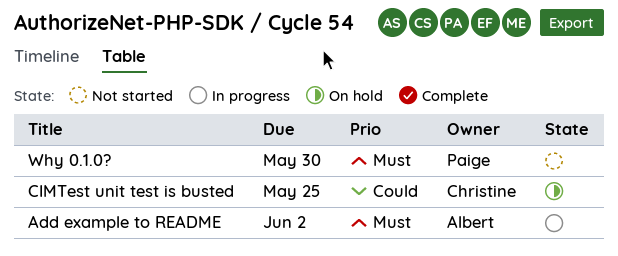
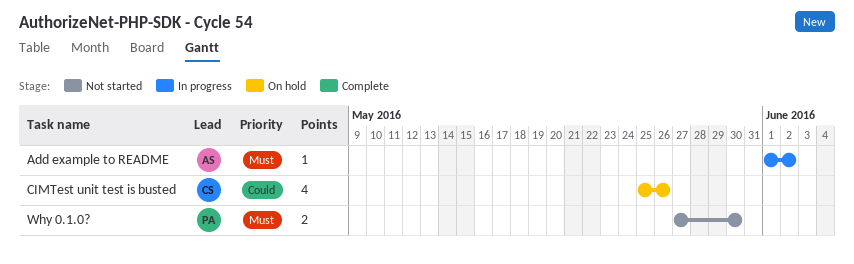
CIMTest unit test is busted, due: May 25 -> May 26

